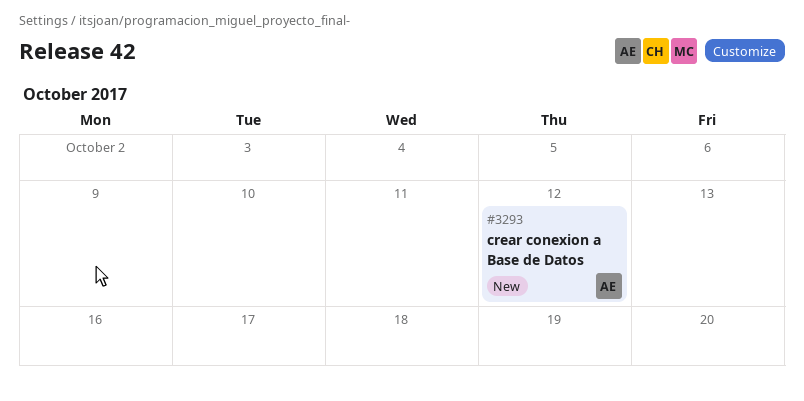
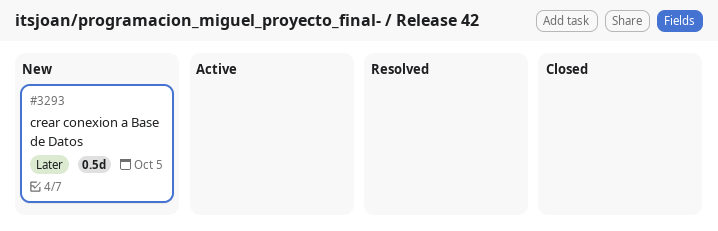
#3293, due: Oct 12 -> Oct 5

